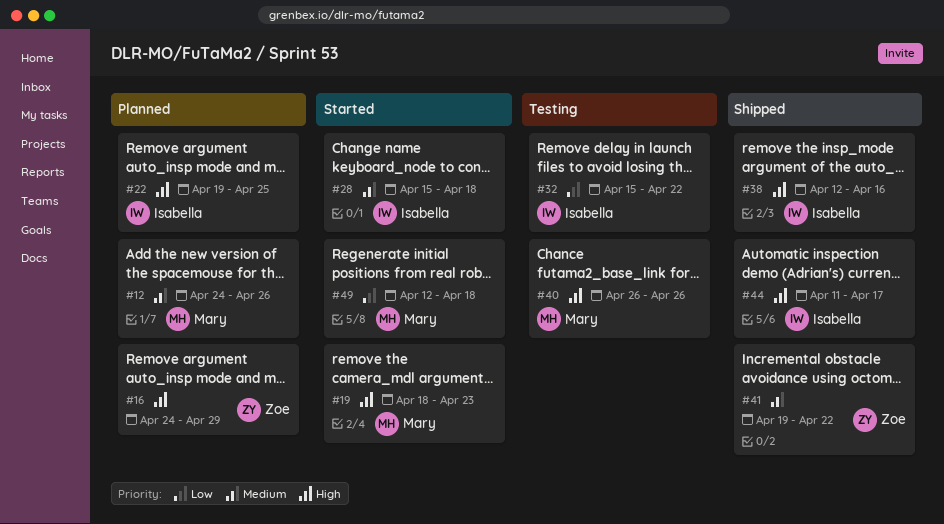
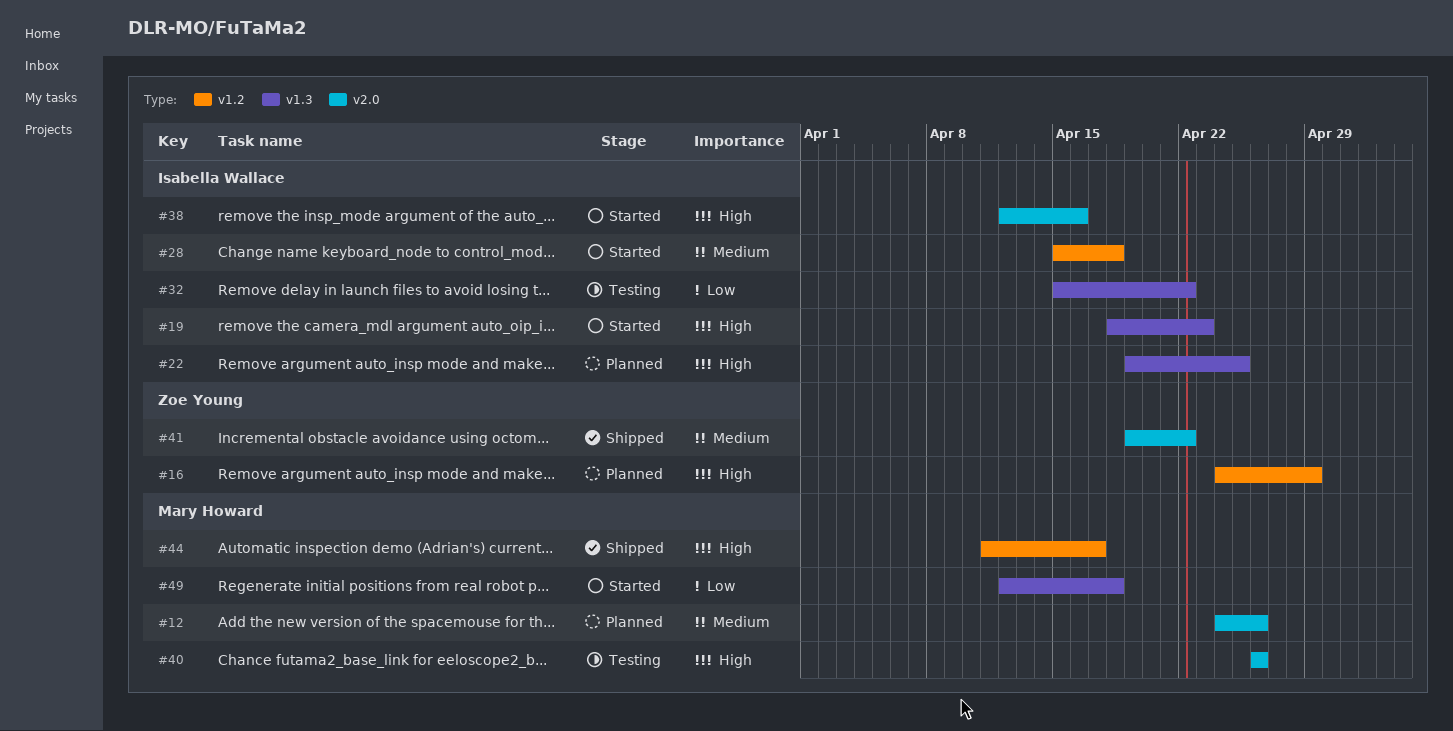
#19, owner: Mary Howard -> Isabella Wallace
#38, status: Shipped -> Started
#44, owner: Isabella Wallace -> Mary Howard

